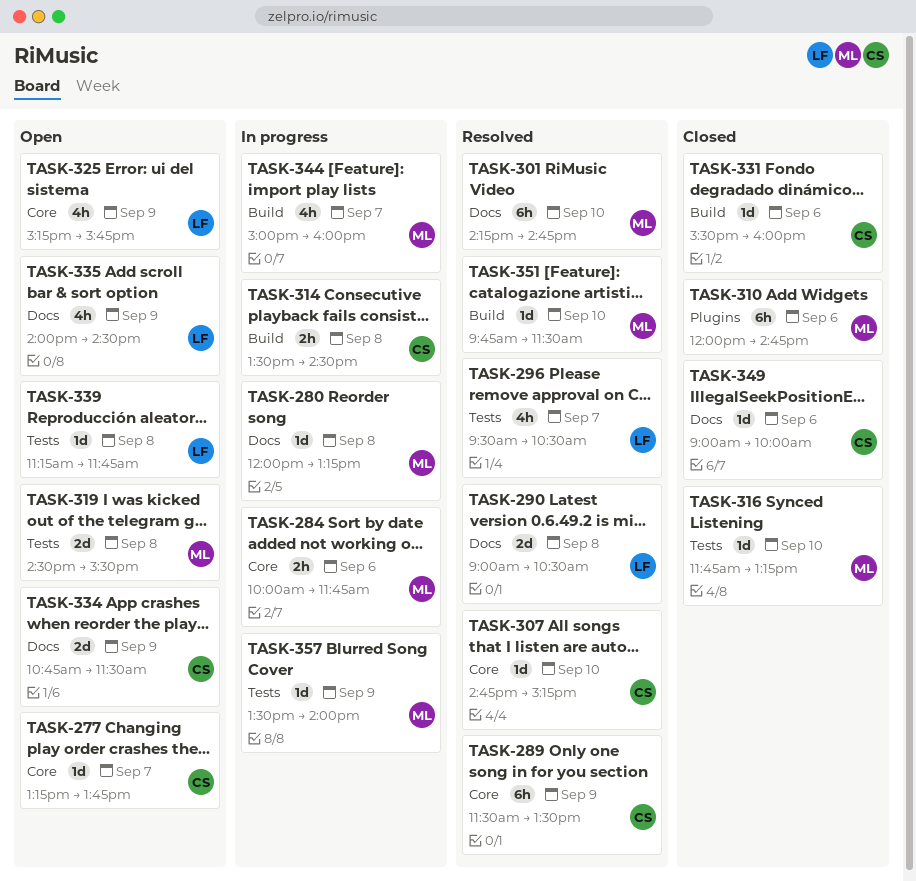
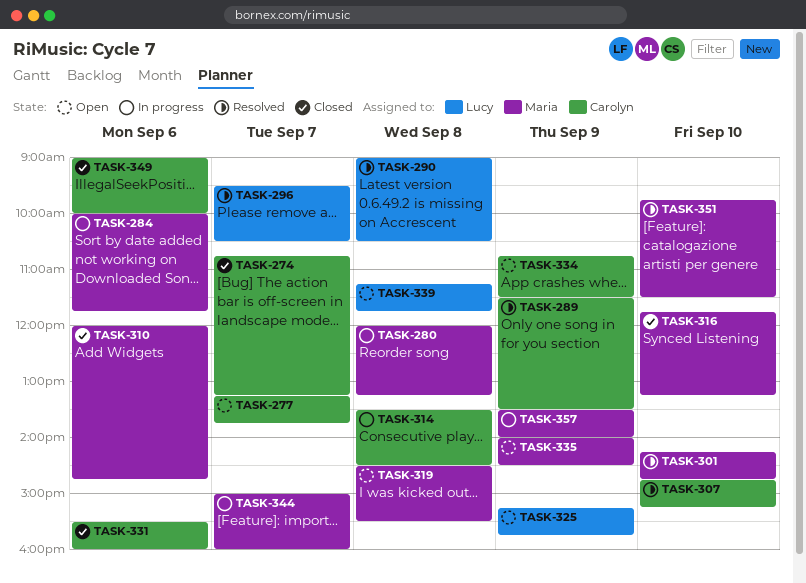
TASK-274: none -> present
TASK-335, owner: Lucy -> Maria

